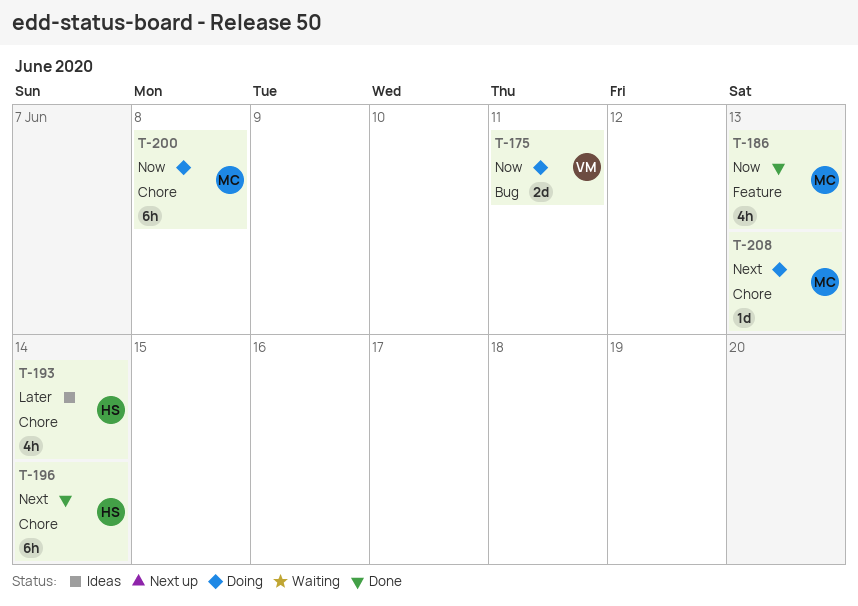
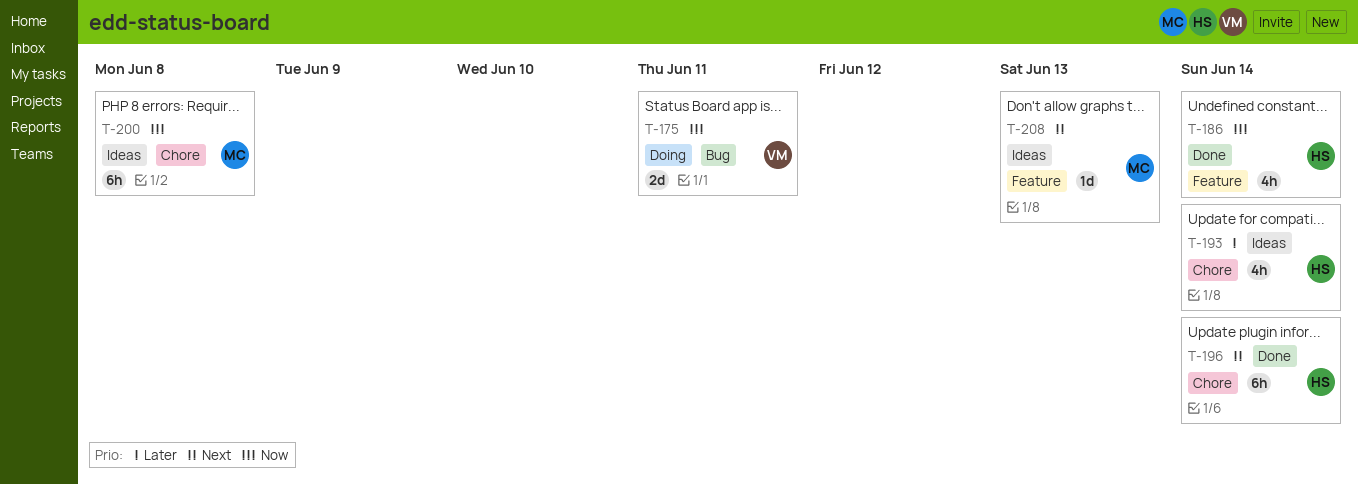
T-186, owner: MC -> HS
T-186, due: Jun 13 -> Jun 14
T-200, status: Doing -> Ideas
T-208, status: Doing -> Ideas
T-208, label: Chore -> Feature

